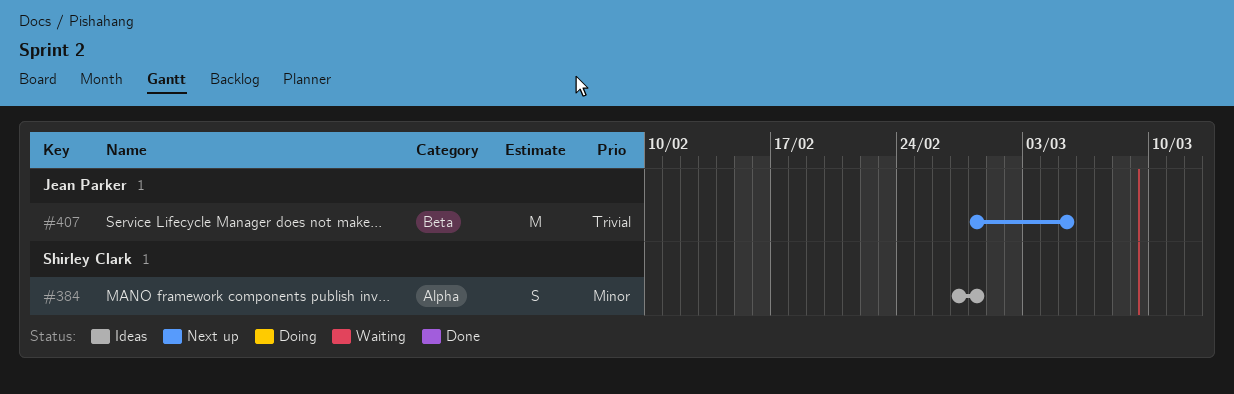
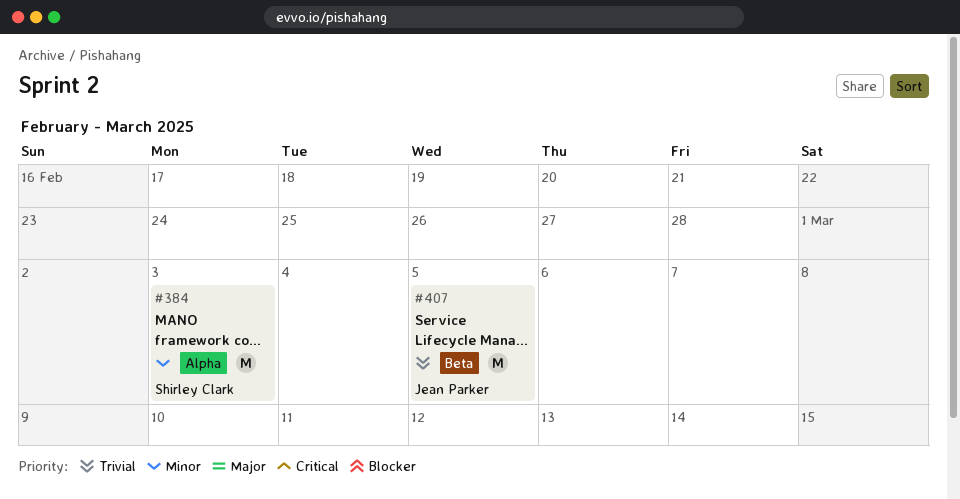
#384, estimate: S -> M
#384, due: Feb 28 -> Mar 3

